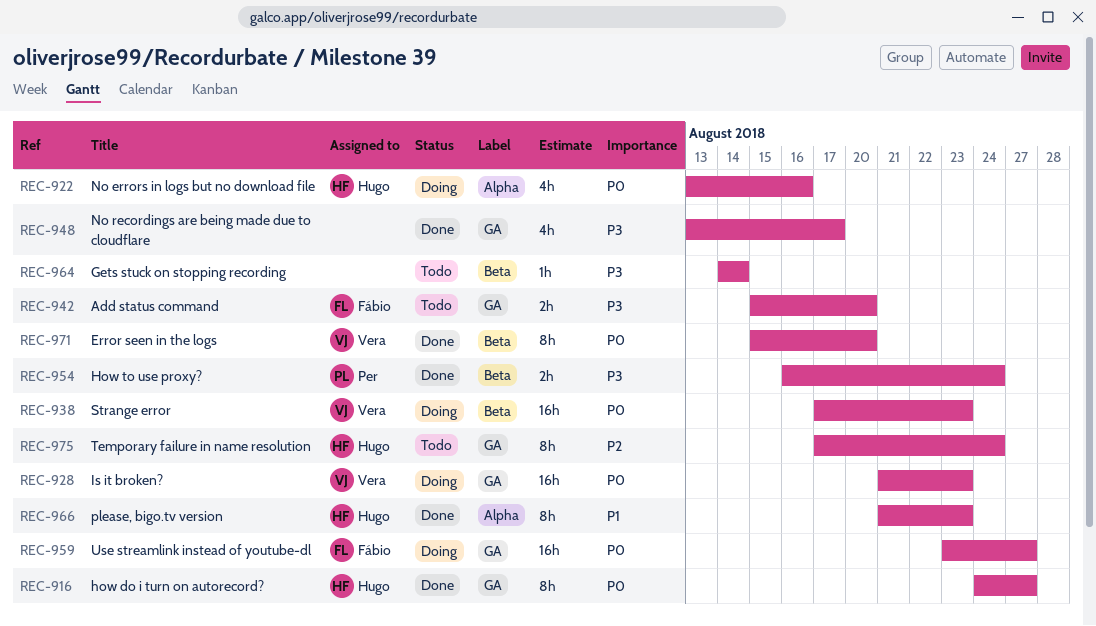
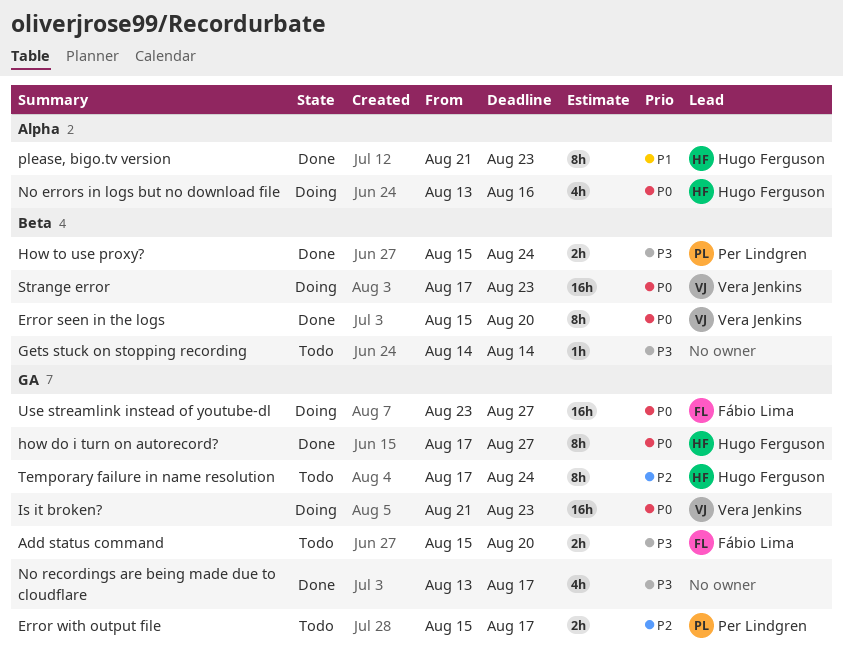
Error with output file: none -> present
how do i turn on autorecord?, start: Aug 24 -> Aug 17
How to use proxy?, start: Aug 16 -> Aug 15

